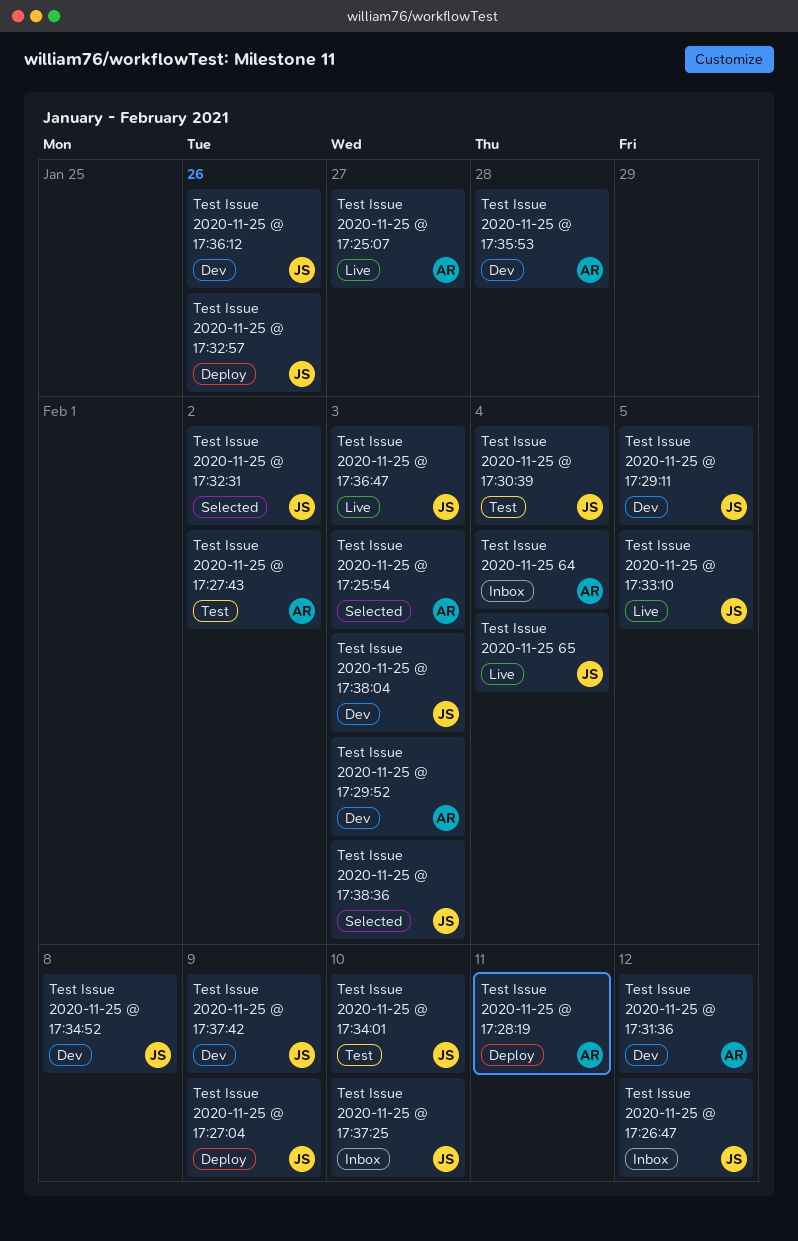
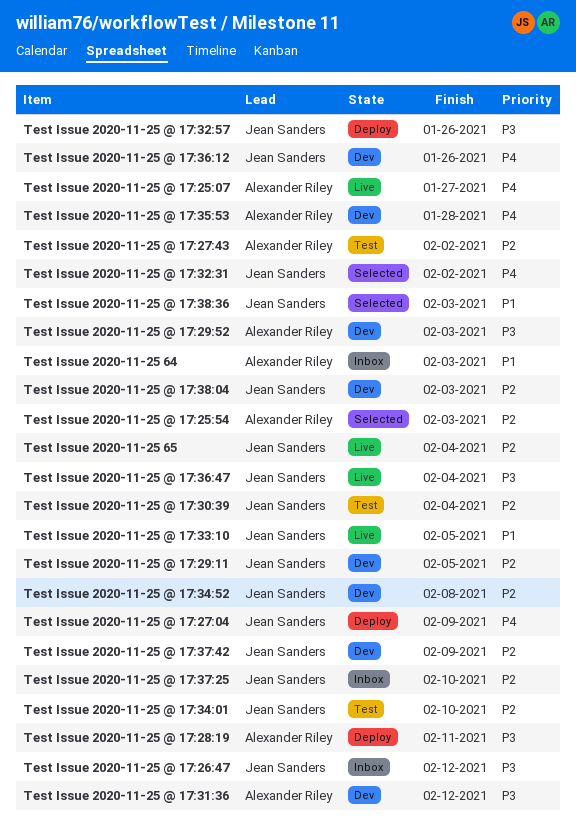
Test Issue 2020-11-25 64, due: Feb 4 -> Feb 3
Test Issue 2020-11-25 @ 17:36:47, due: Feb 3 -> Feb 4

